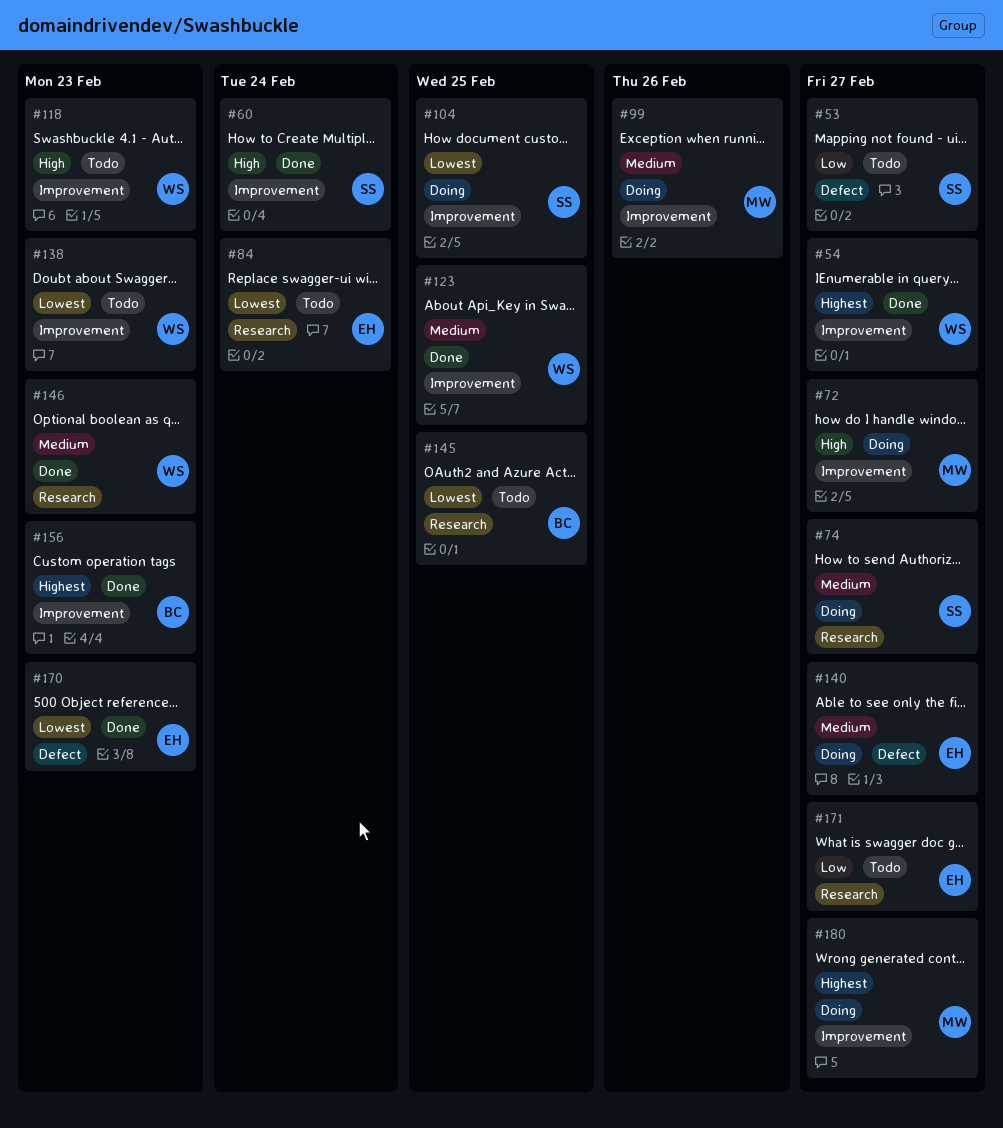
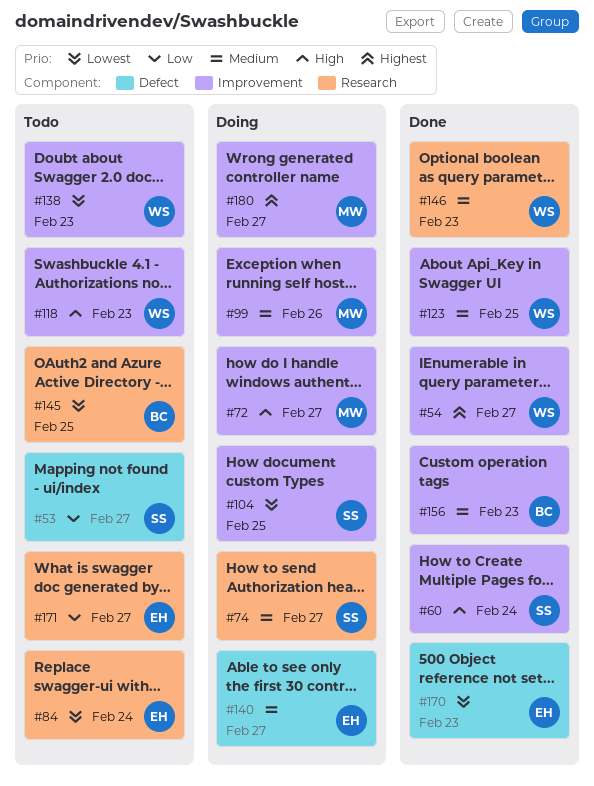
#156, priority: Highest -> Medium

